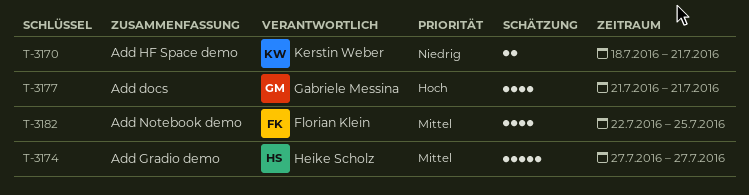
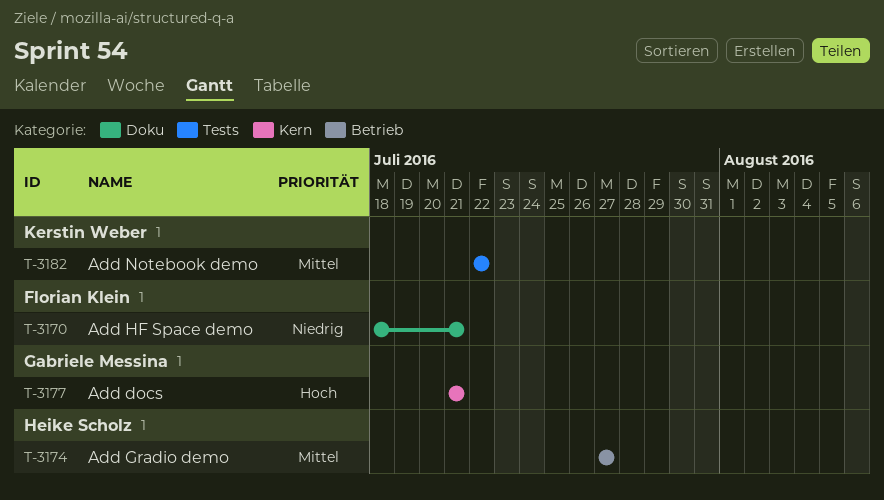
T-3170, owner: Kerstin Weber -> Florian Klein
T-3182, owner: Florian Klein -> Kerstin Weber
T-3182, due: Jul 25 -> Jul 22

